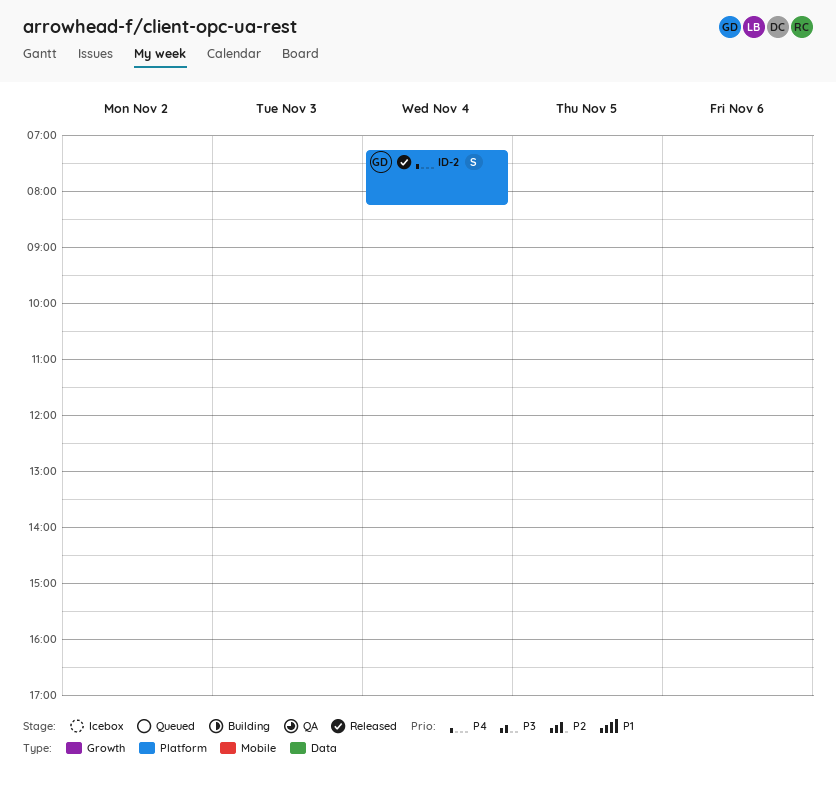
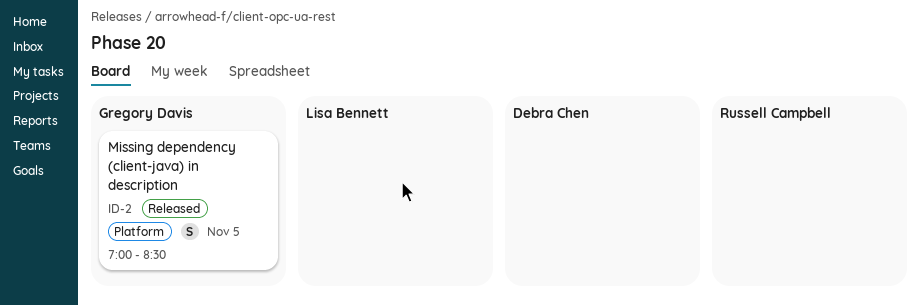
ID-2, day: Nov 4 -> Nov 5
ID-2, begins: 07:15 -> 07:00
ID-2, ends: 08:15 -> 08:30

